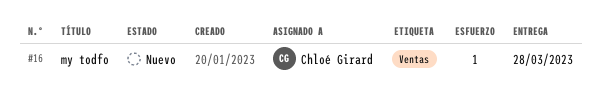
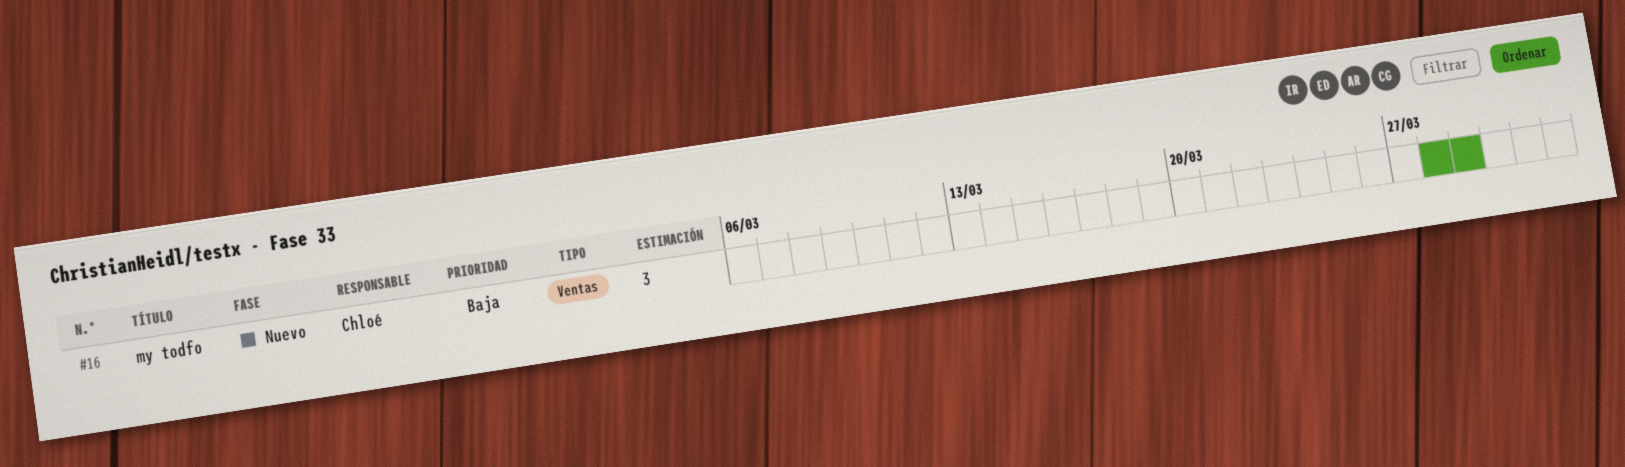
#16, estimate: 1 -> 3
#16, due: Mar 28 -> Mar 29

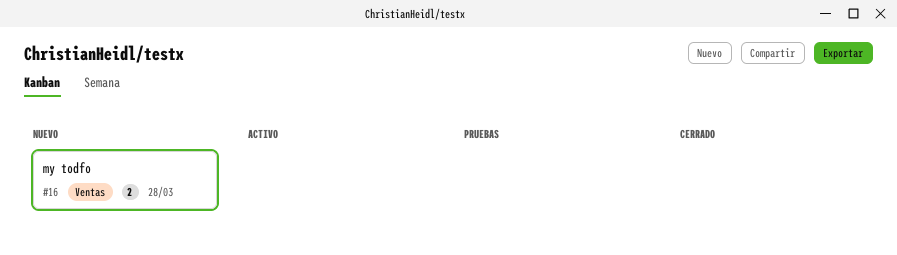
#16, estimate: 3 -> 2
#16, due: Mar 29 -> Mar 28

